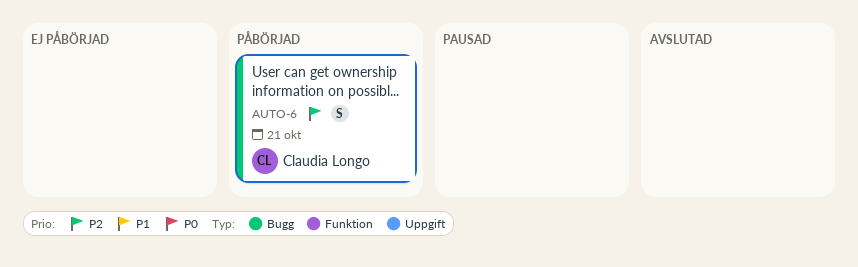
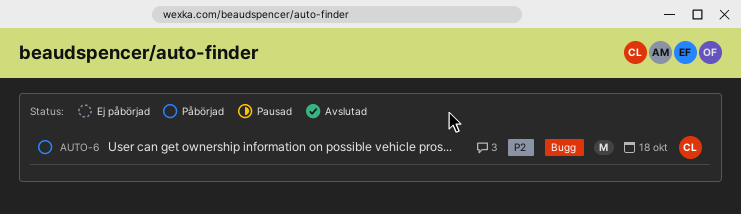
AUTO-6, estimate: S -> M
AUTO-6, due: Oct 21 -> Oct 18

